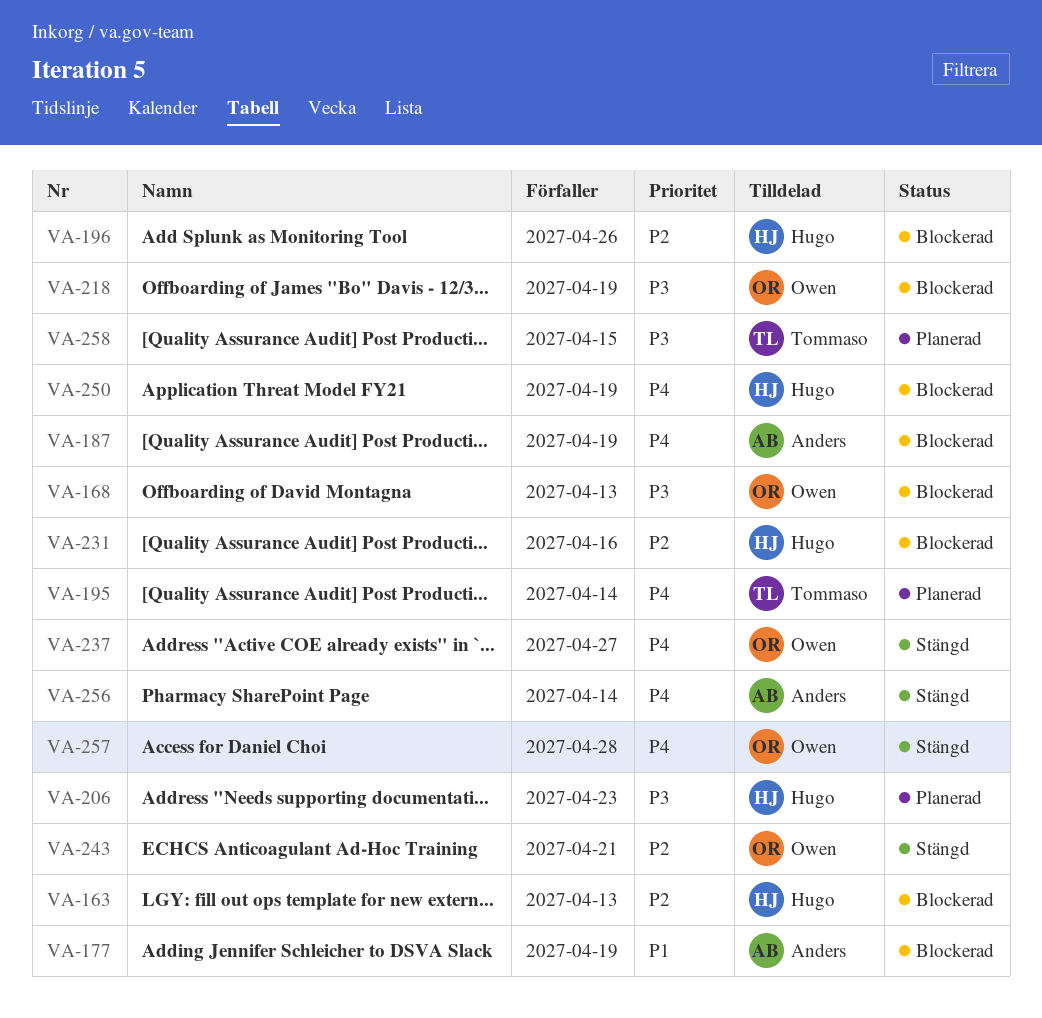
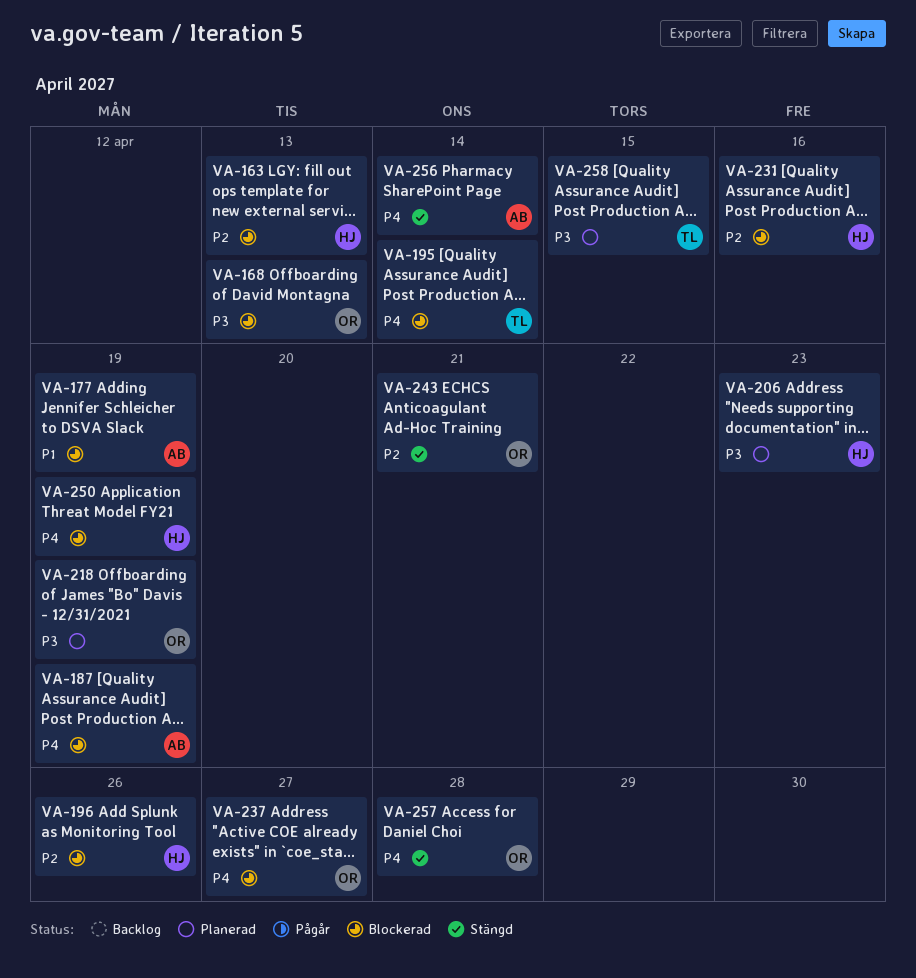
VA-195, status: Planerad -> Blockerad
VA-218, status: Blockerad -> Planerad
VA-237, status: Stängd -> Blockerad

